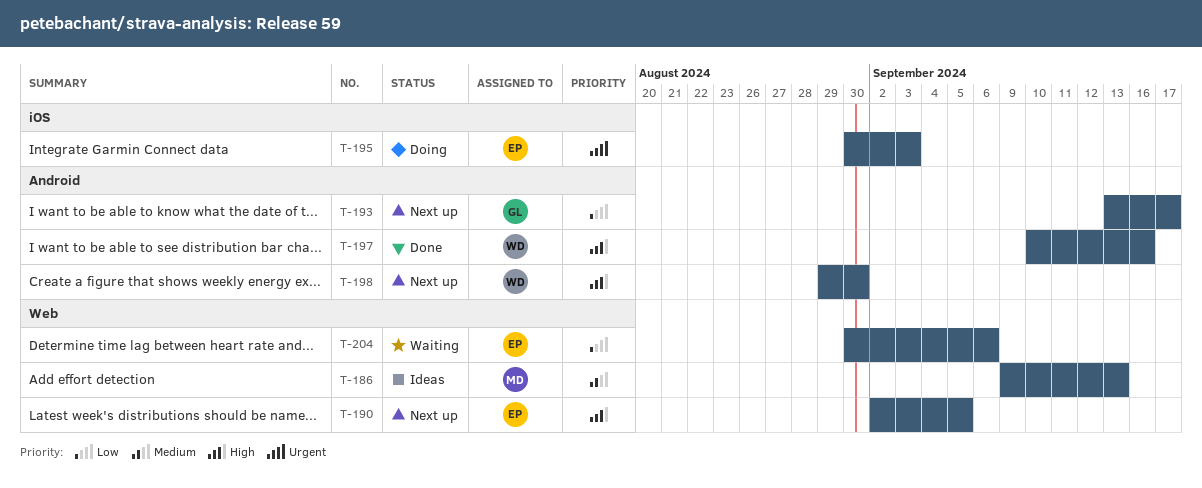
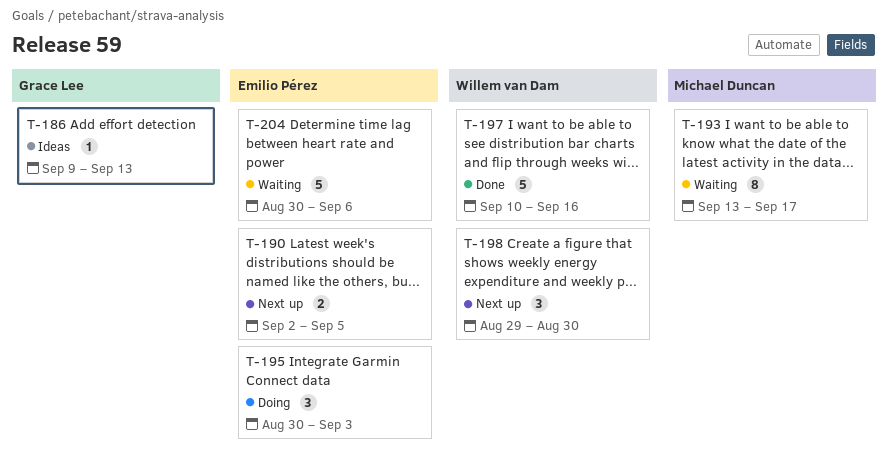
T-186, owner: Michael Duncan -> Grace Lee
T-193, status: Next up -> Waiting
T-193, owner: Grace Lee -> Michael Duncan

